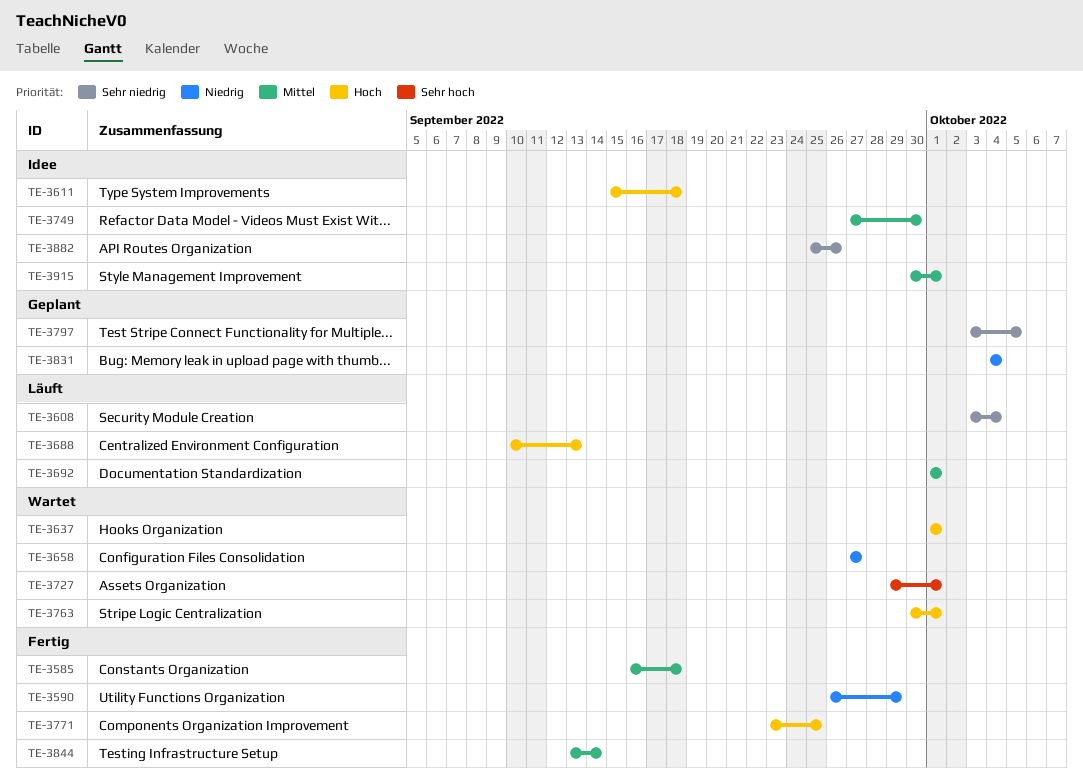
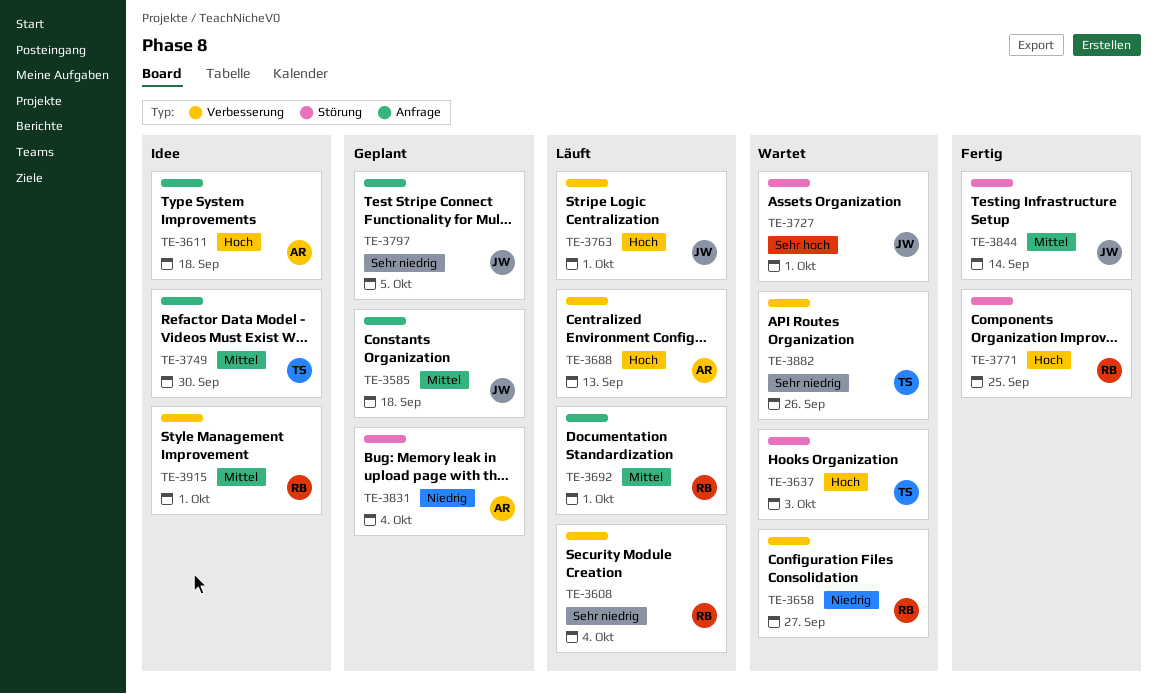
TE-3585, status: Fertig -> Geplant
TE-3590: present -> none
TE-3637, due: Oct 1 -> Oct 3
TE-3763, status: Wartet -> Läuft
TE-3882, status: Idee -> Wartet

